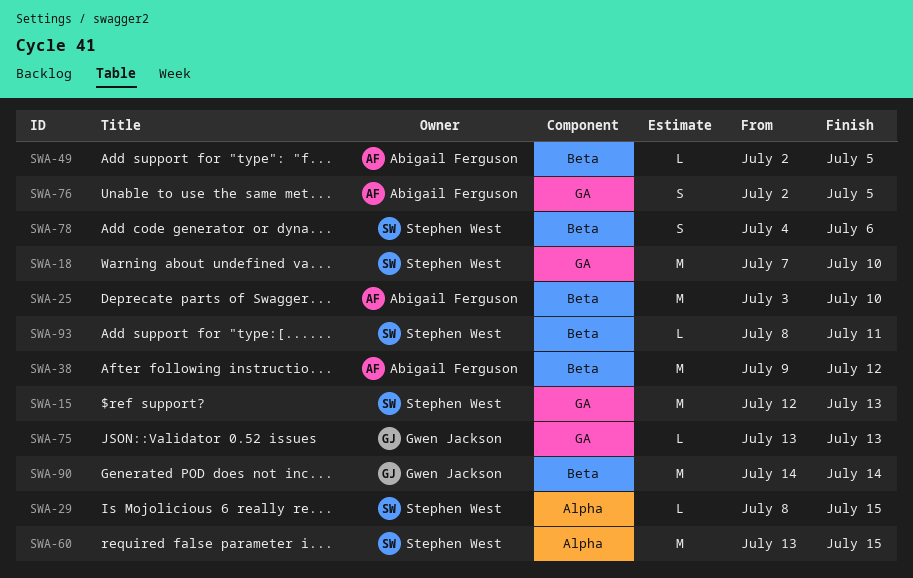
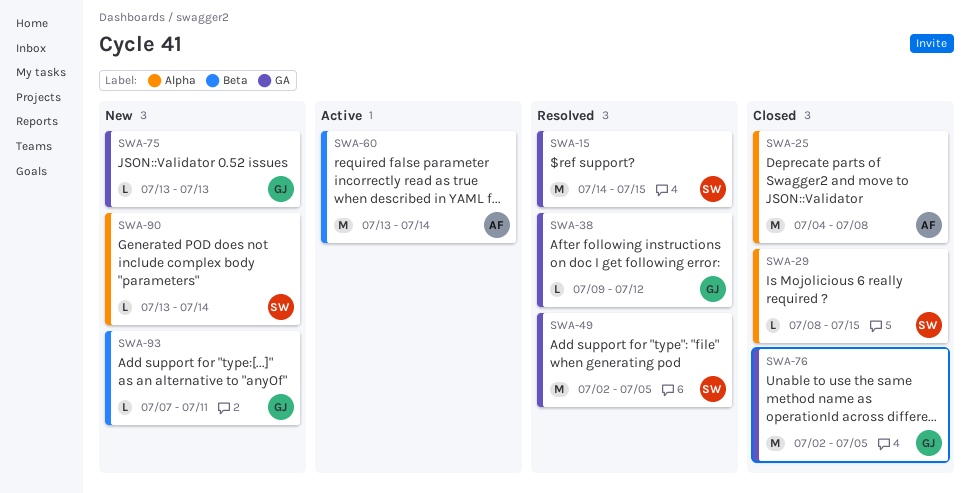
SWA-15, start: Jul 12 -> Jul 14
SWA-15, due: Jul 13 -> Jul 15
SWA-18: present -> none
SWA-25, label: Beta -> Alpha
SWA-25, start: Jul 3 -> Jul 4
SWA-25, due: Jul 10 -> Jul 8
SWA-38, owner: Abigail Ferguson -> Gwen Jackson
SWA-38, label: Beta -> GA
SWA-38, estimate: M -> L
SWA-49, owner: Abigail Ferguson -> Stephen West
SWA-49, label: Beta -> GA
SWA-49, estimate: L -> M
SWA-60, owner: Stephen West -> Abigail Ferguson
SWA-60, label: Alpha -> Beta
SWA-60, due: Jul 15 -> Jul 14
SWA-76, owner: Abigail Ferguson -> Gwen Jackson
SWA-76, estimate: S -> M
SWA-78: present -> none
SWA-90, owner: Gwen Jackson -> Stephen West
SWA-90, label: Beta -> Alpha
SWA-90, estimate: M -> L
SWA-90, start: Jul 14 -> Jul 13
SWA-93, owner: Stephen West -> Gwen Jackson
SWA-93, start: Jul 8 -> Jul 7

